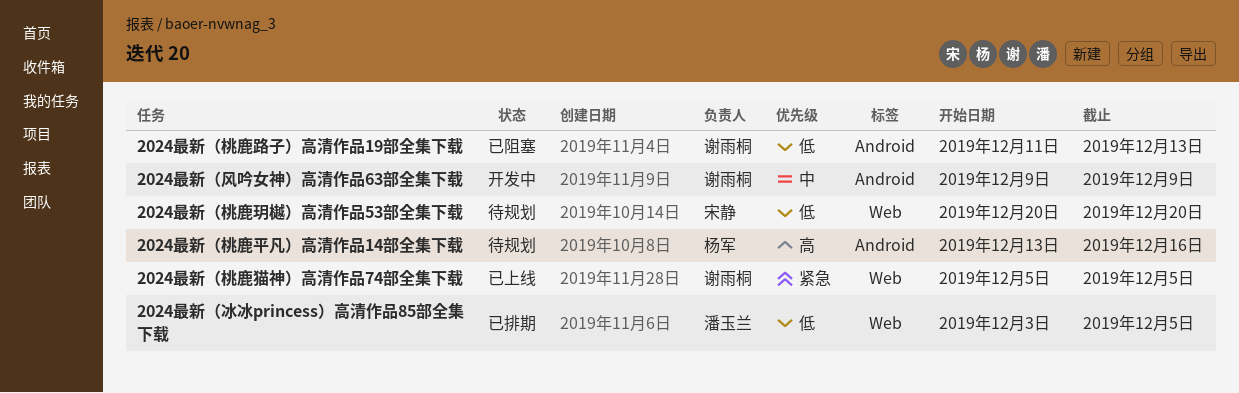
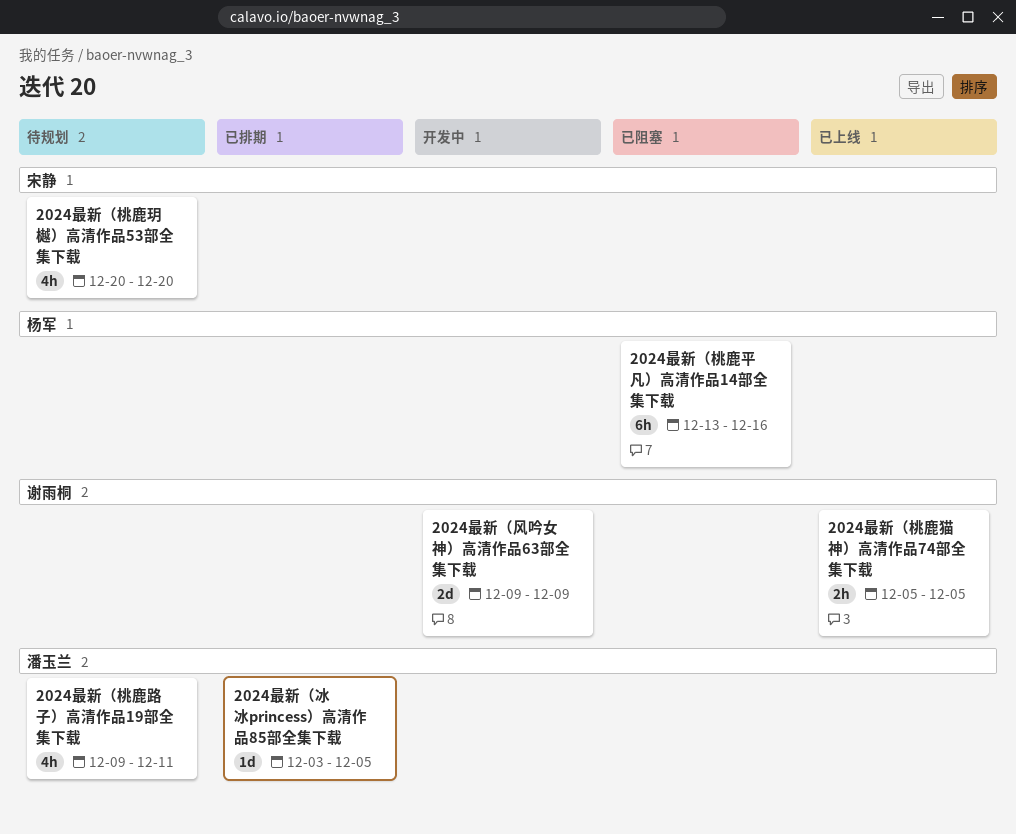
2024最新（桃鹿平凡）高清作品14部全集下载, status: 待规划 -> 已阻塞
2024最新（桃鹿路子）高清作品19部全集下载, status: 已阻塞 -> 待规划
2024最新（桃鹿路子）高清作品19部全集下载, owner: 谢雨桐 -> 潘玉兰
2024最新（桃鹿路子）高清作品19部全集下载, start: Dec 11 -> Dec 9
2024最新（桃鹿路子）高清作品19部全集下载, due: Dec 13 -> Dec 11

